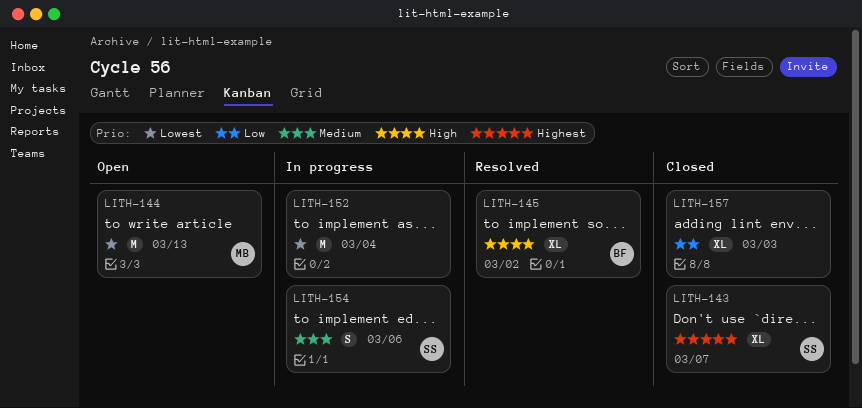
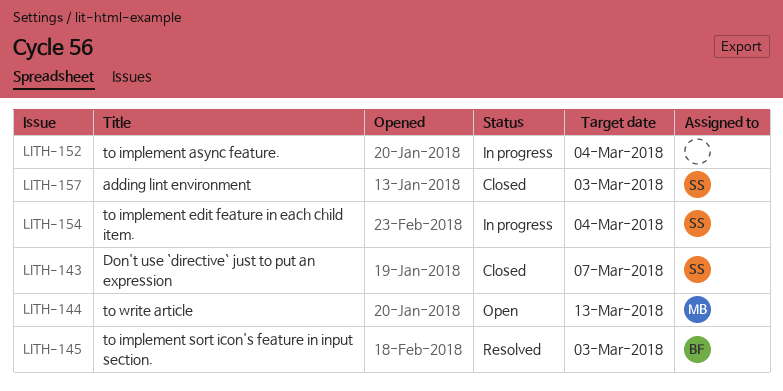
LITH-145, due: Mar 2 -> Mar 3
LITH-154, due: Mar 6 -> Mar 4
LITH-157, owner: none -> SS

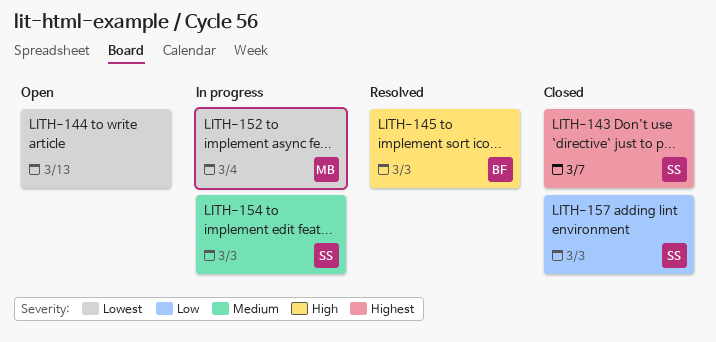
LITH-144, owner: MB -> none
LITH-152, owner: none -> MB
LITH-154, due: Mar 4 -> Mar 3

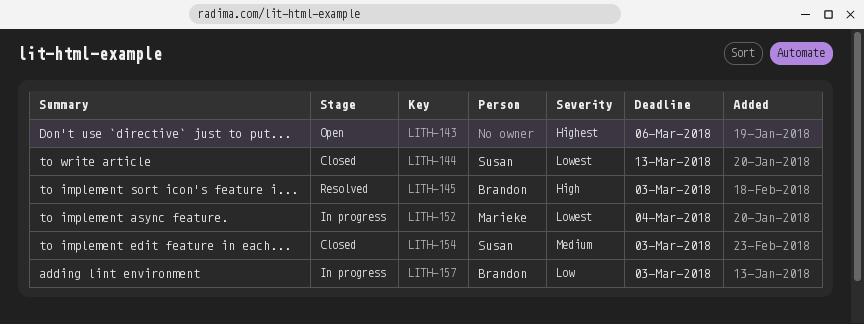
LITH-143, status: Closed -> Open
LITH-143, owner: Susan -> none
LITH-143, due: Mar 7 -> Mar 6
LITH-144, status: Open -> Closed
LITH-144, owner: none -> Susan
LITH-154, status: In progress -> Closed
LITH-157, status: Closed -> In progress
LITH-157, owner: Susan -> Brandon

